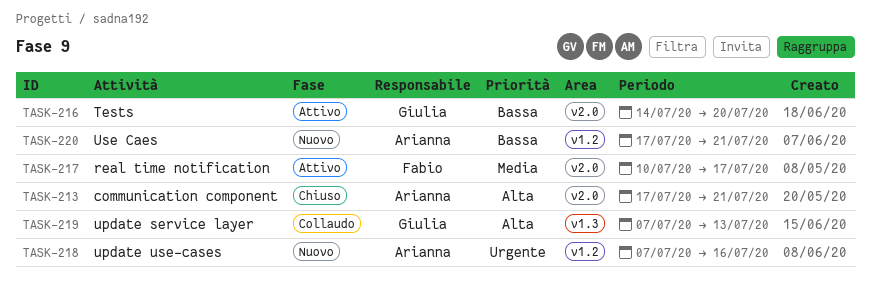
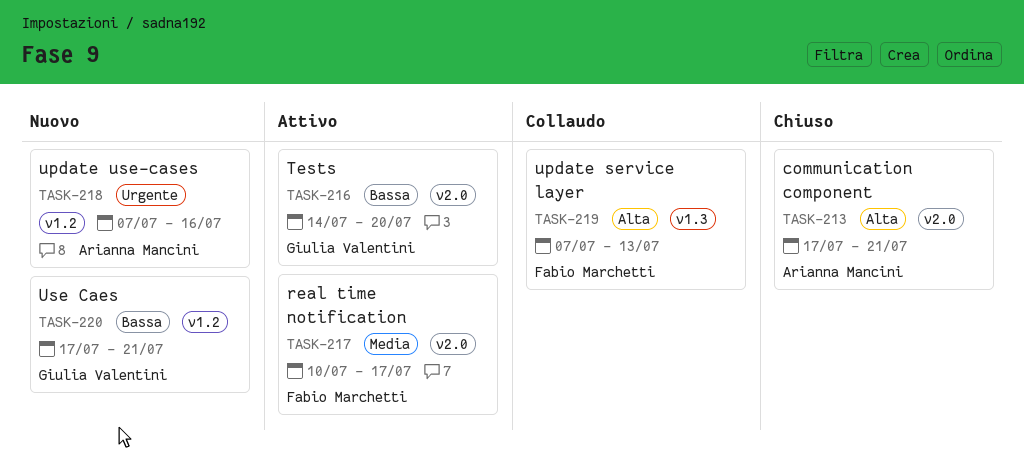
TASK-219, owner: Giulia Valentini -> Fabio Marchetti
TASK-220, owner: Arianna Mancini -> Giulia Valentini

